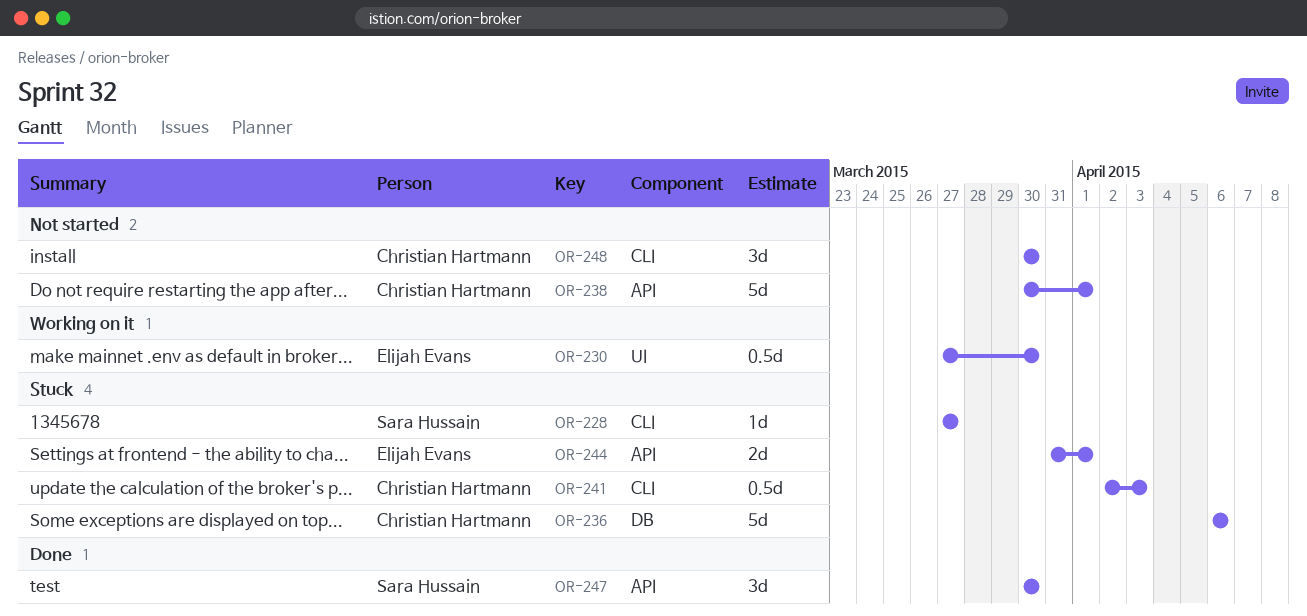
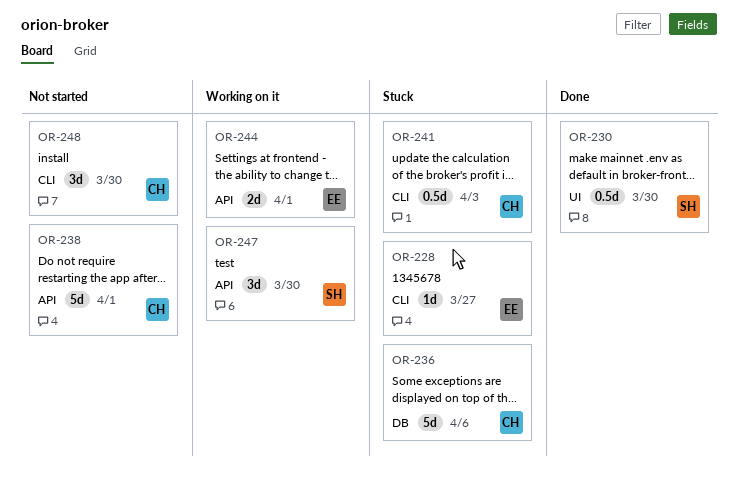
OR-228, owner: Sara Hussain -> Elijah Evans
OR-230, status: Working on it -> Done
OR-230, owner: Elijah Evans -> Sara Hussain
OR-244, status: Stuck -> Working on it
OR-247, status: Done -> Working on it

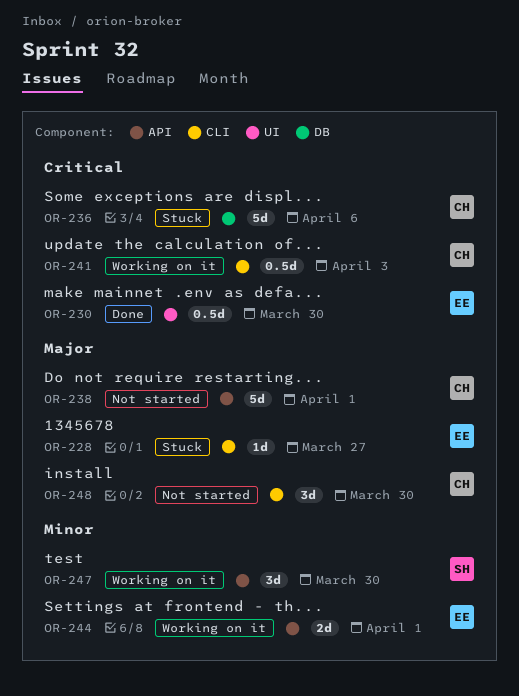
OR-230, owner: SH -> EE
OR-241, status: Stuck -> Working on it

